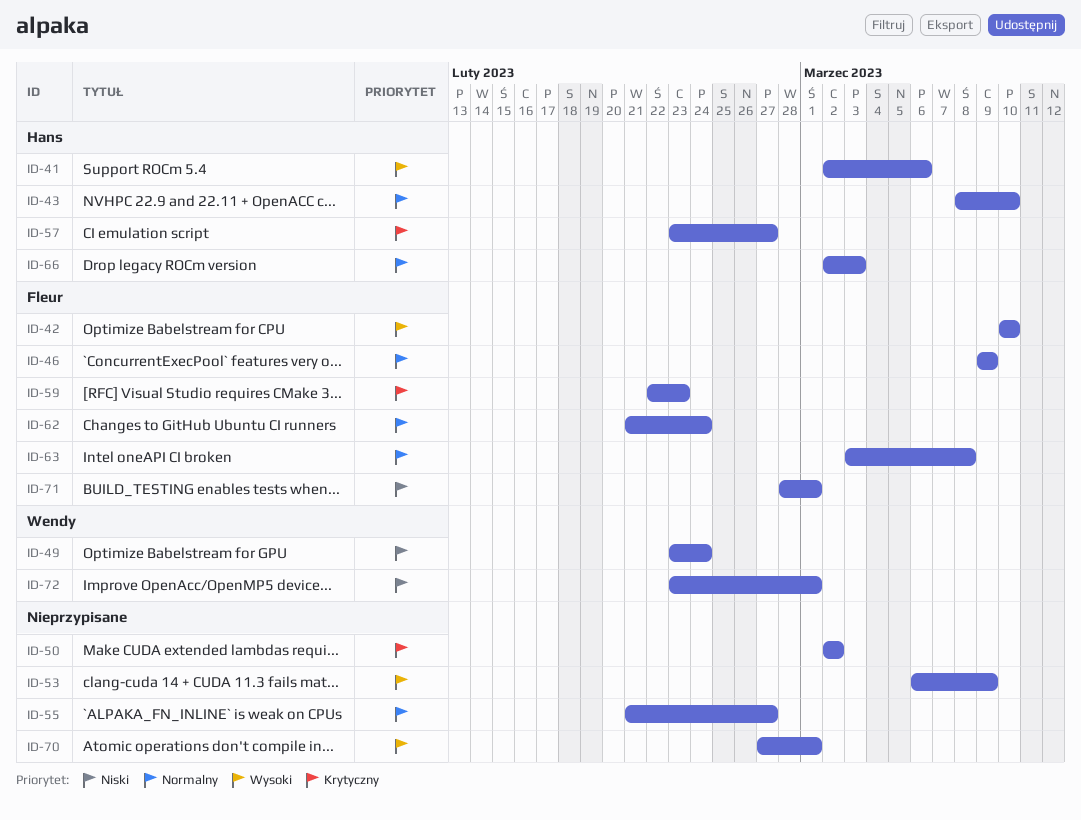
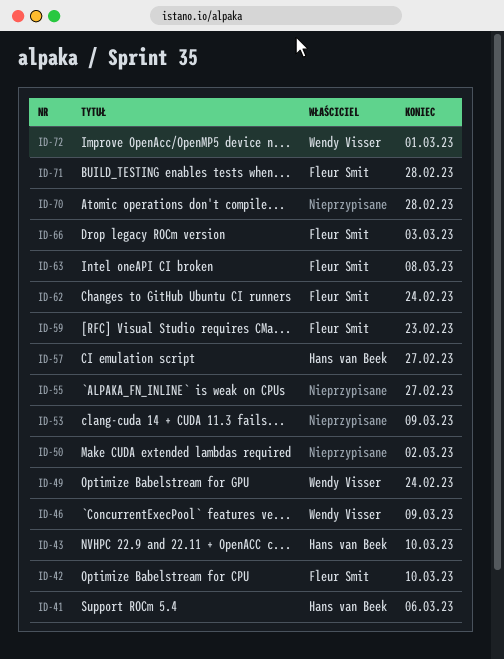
ID-46, owner: Fleur Smit -> Wendy Visser
ID-66, owner: Hans van Beek -> Fleur Smit
ID-70, due: Mar 1 -> Feb 28
ID-71, due: Mar 1 -> Feb 28

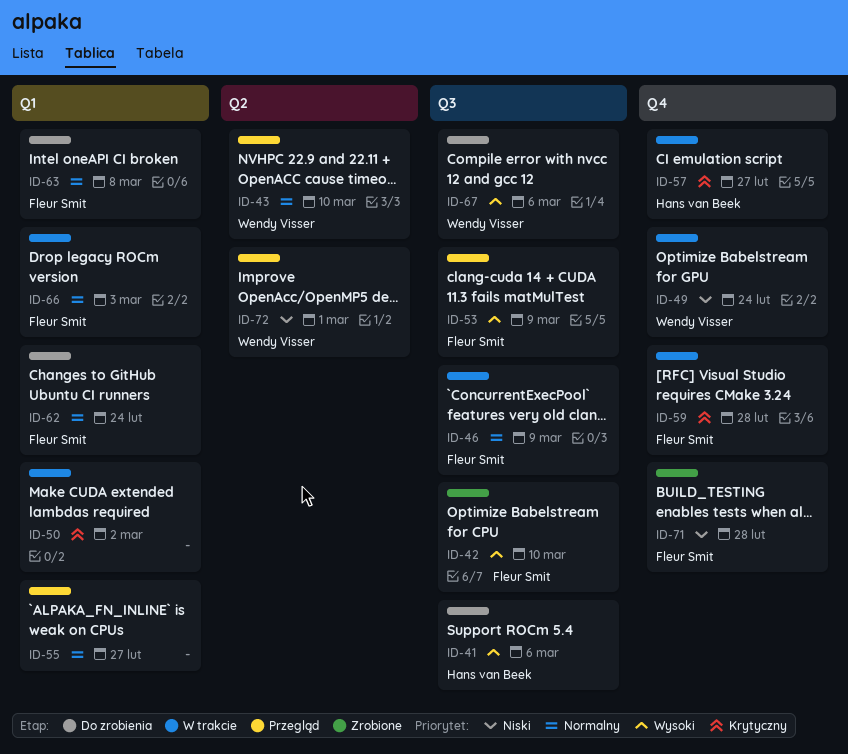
ID-43, owner: Hans van Beek -> Wendy Visser
ID-46, owner: Wendy Visser -> Fleur Smit
ID-53, owner: none -> Fleur Smit
ID-59, due: Feb 23 -> Feb 28
ID-67: none -> present
ID-70: present -> none

